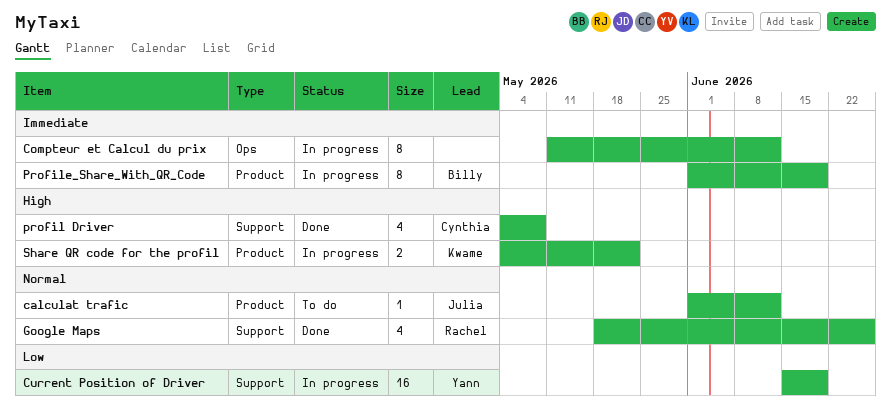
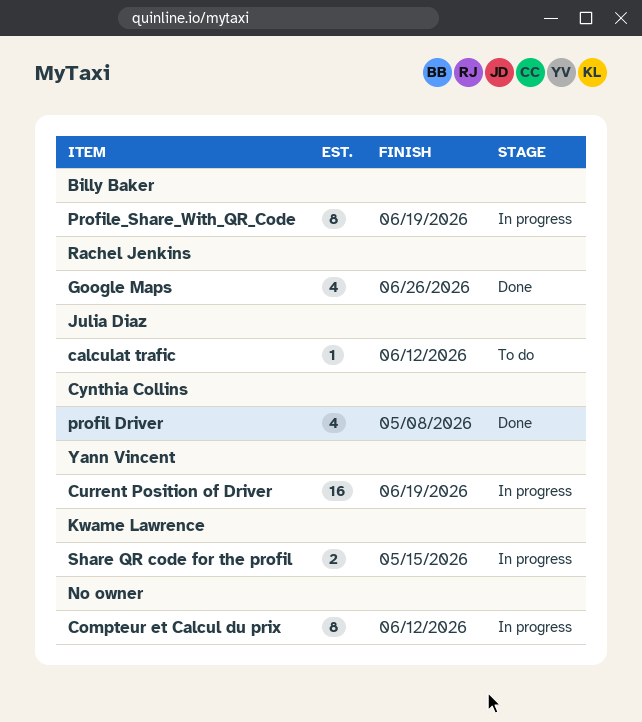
Share QR code for the profil, due: May 22 -> May 15

